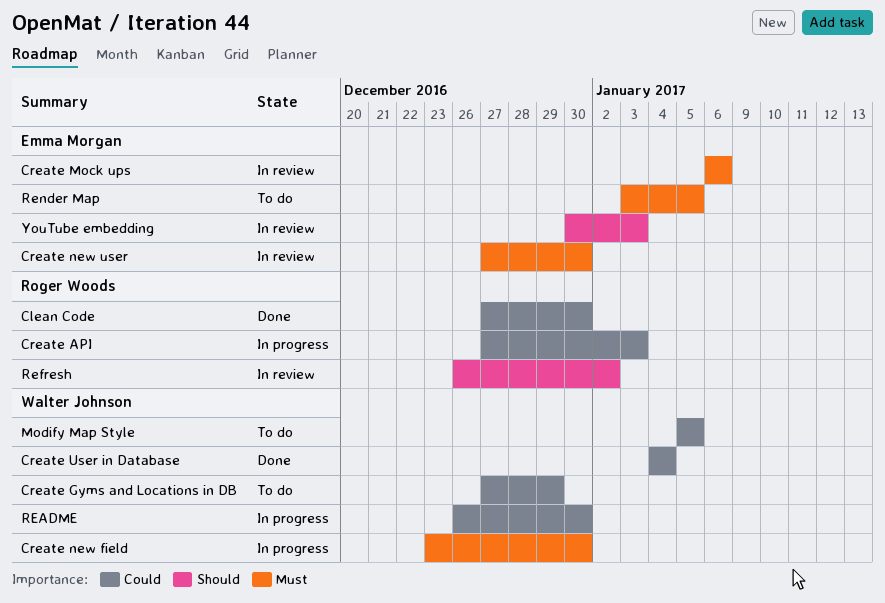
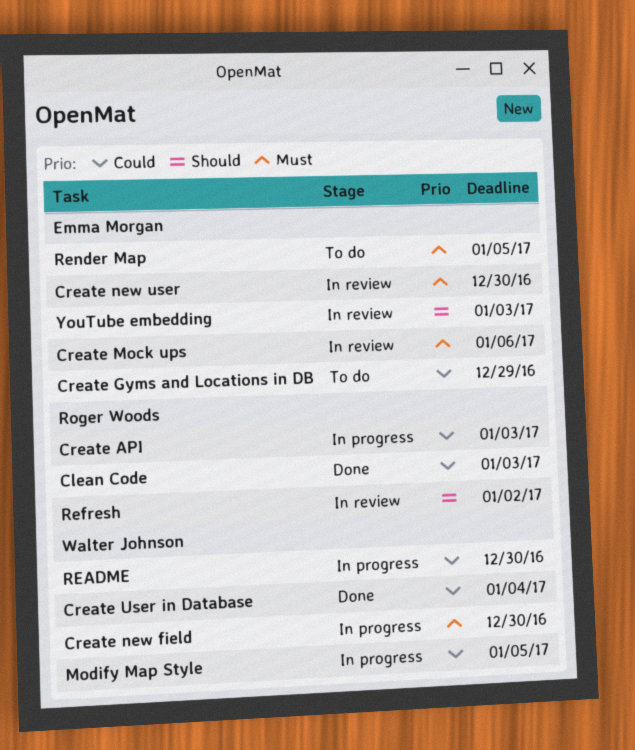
Clean Code, due: Dec 30 -> Jan 3
Create Gyms and Locations in DB, owner: Walter Johnson -> Emma Morgan
Modify Map Style, status: To do -> In progress

